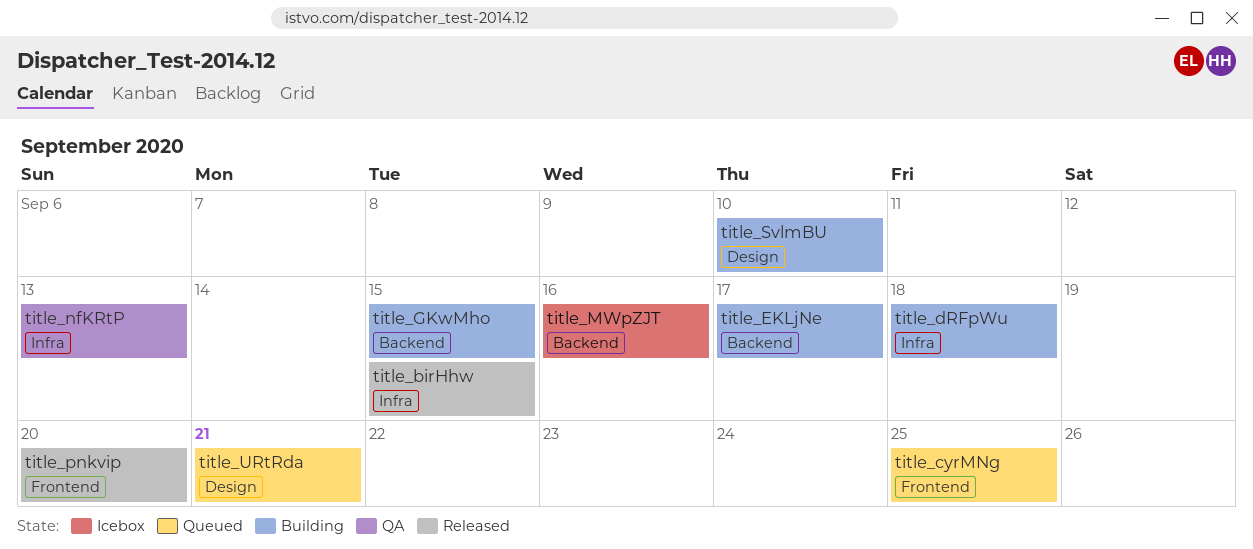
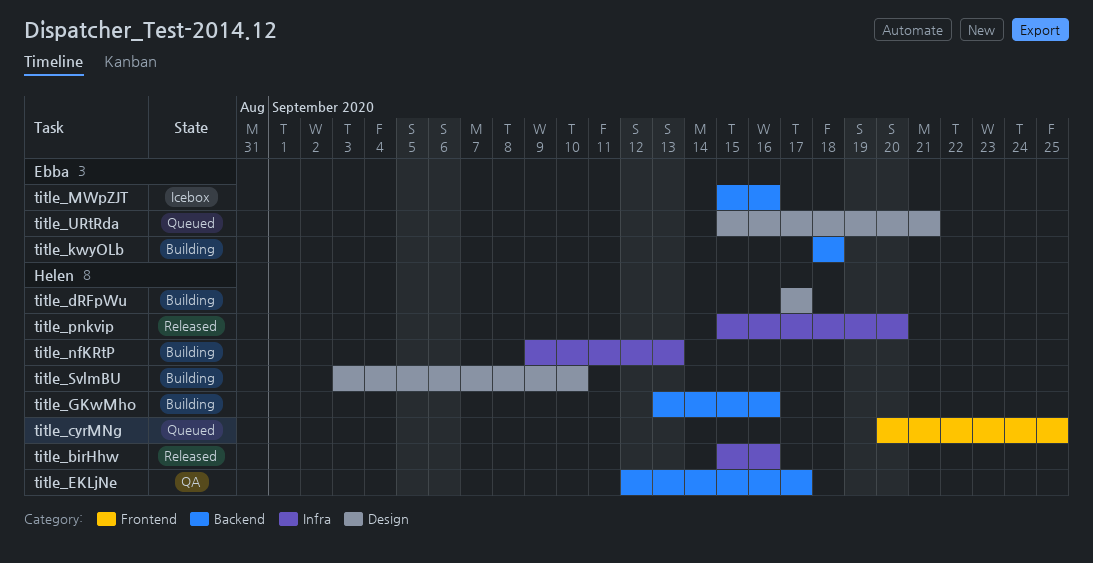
title_birHhw, due: Sep 15 -> Sep 16
title_dRFpWu, label: Infra -> Design
title_dRFpWu, due: Sep 18 -> Sep 17
title_EKLjNe, status: Building -> QA
title_GKwMho, due: Sep 15 -> Sep 16
title_kwyOLb: none -> present
title_nfKRtP, status: QA -> Building
title_pnkvip, label: Frontend -> Infra

